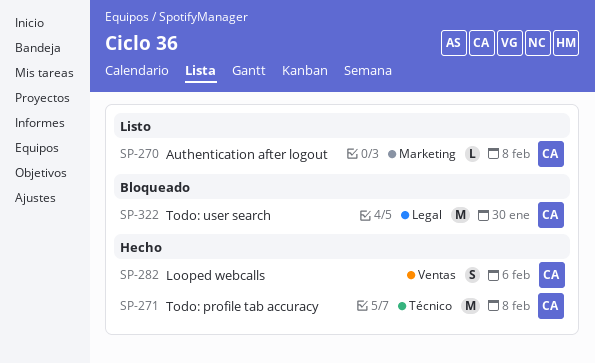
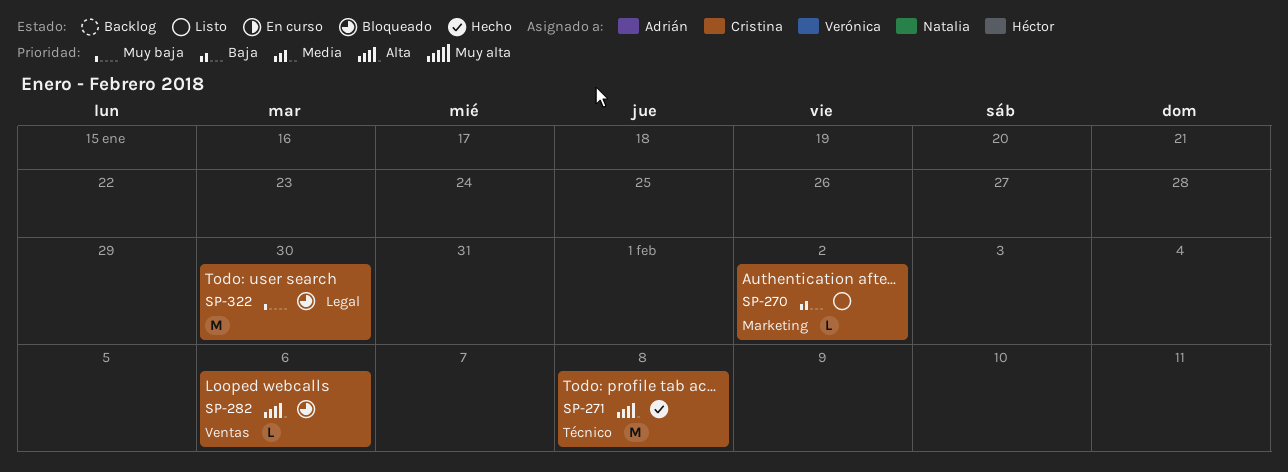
SP-270, due: Feb 8 -> Feb 2
SP-282, status: Hecho -> Bloqueado
SP-282, estimate: S -> L

